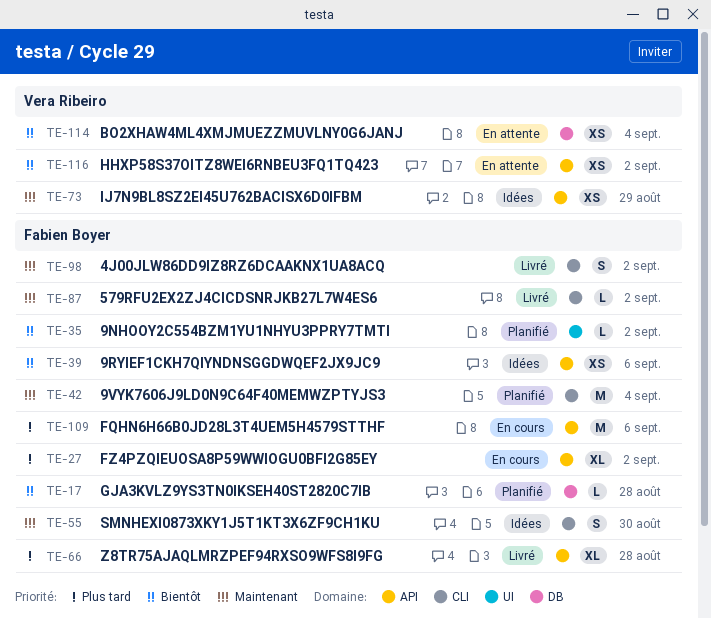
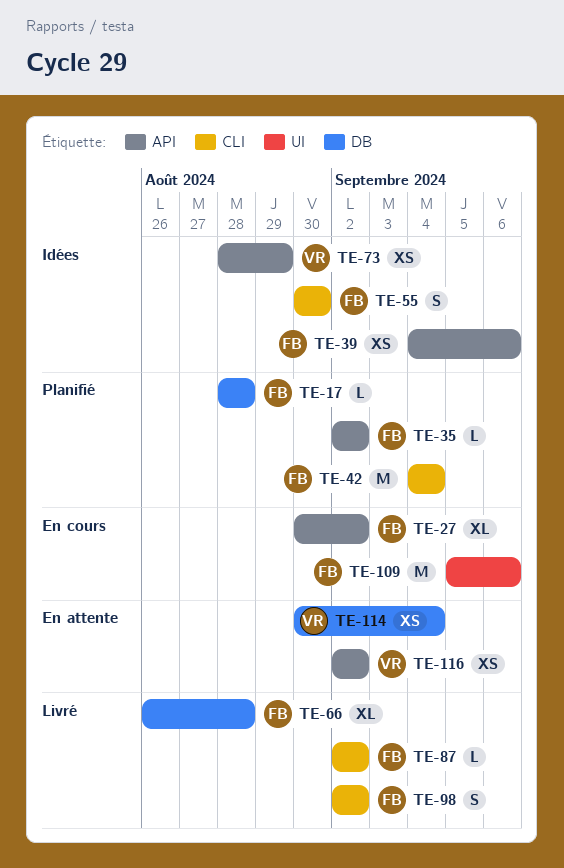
TE-35, label: UI -> API
TE-66, label: API -> DB
TE-109, label: API -> UI

